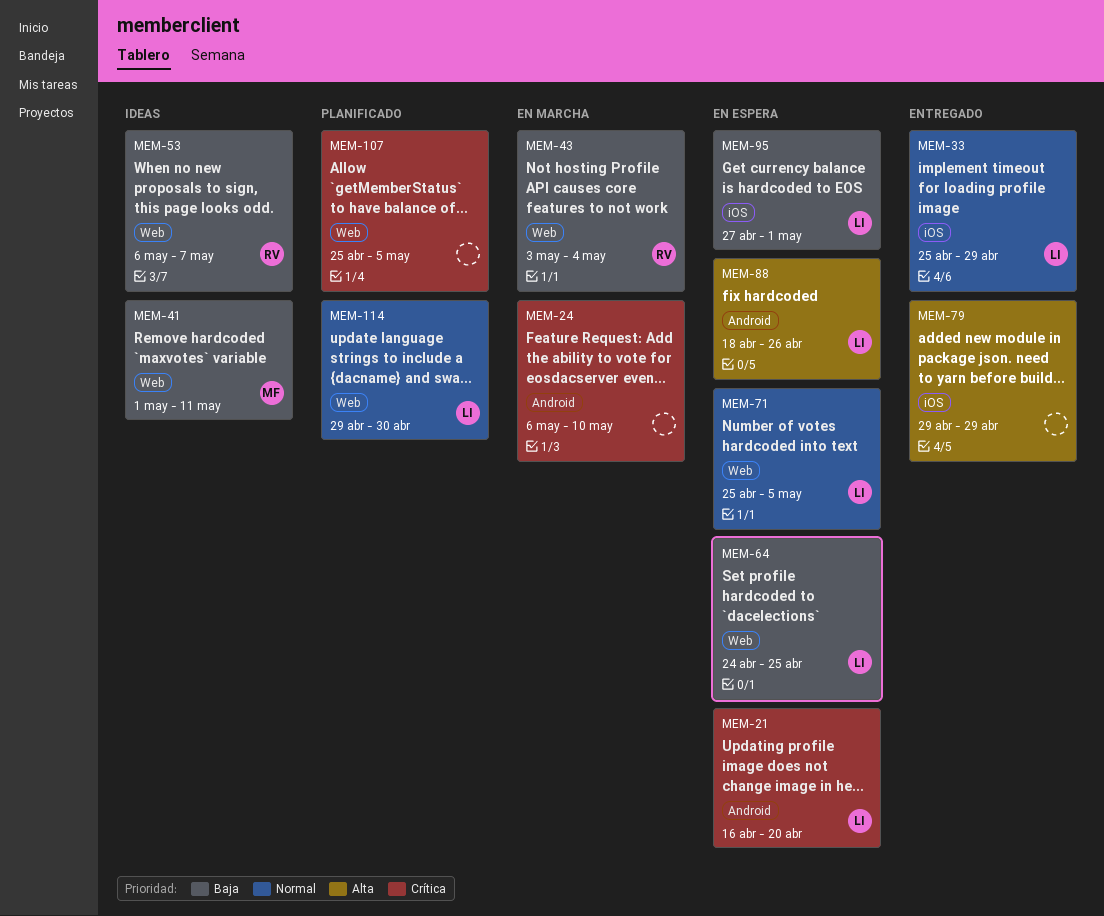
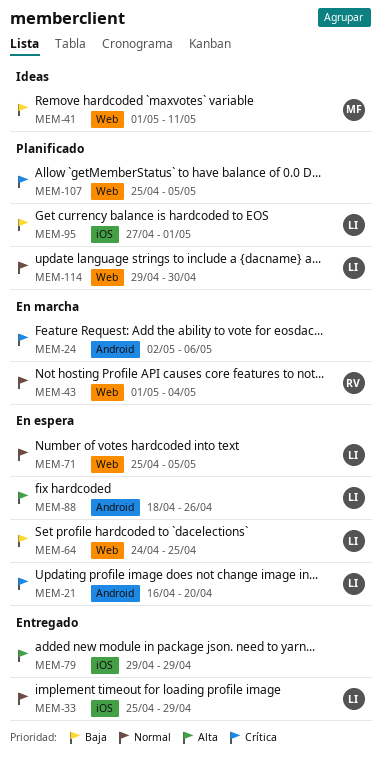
MEM-24, start: May 6 -> May 2
MEM-24, due: May 10 -> May 6
MEM-43, priority: Baja -> Normal
MEM-43, start: May 3 -> May 1
MEM-53: present -> none
MEM-95, status: En espera -> Planificado

